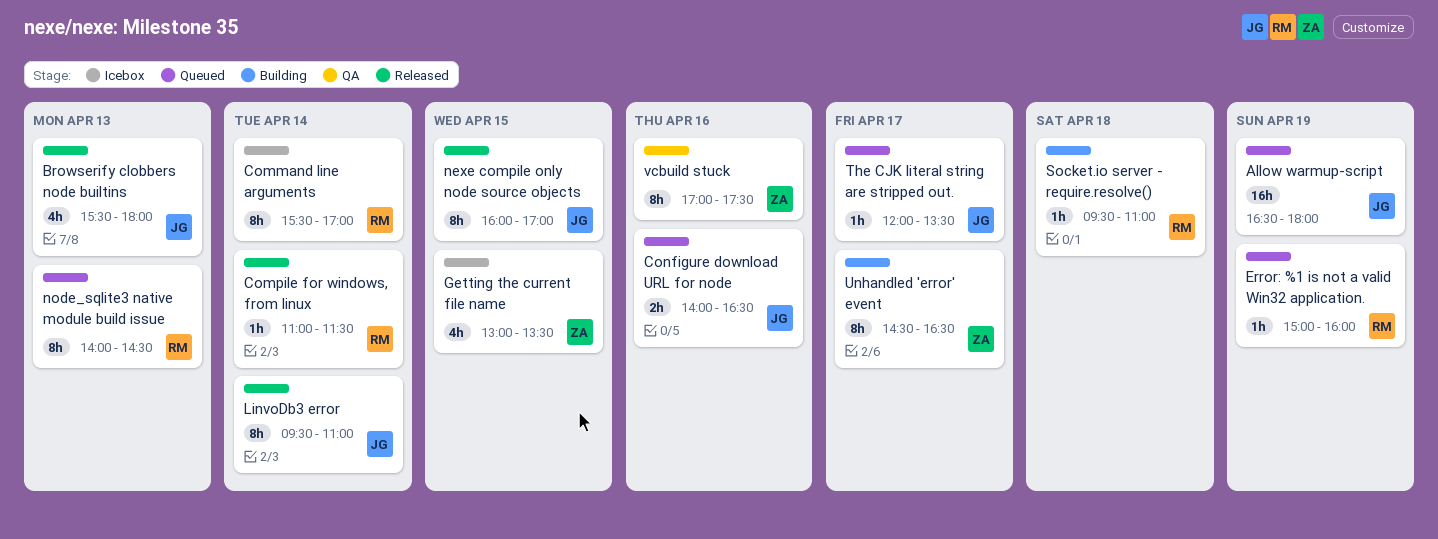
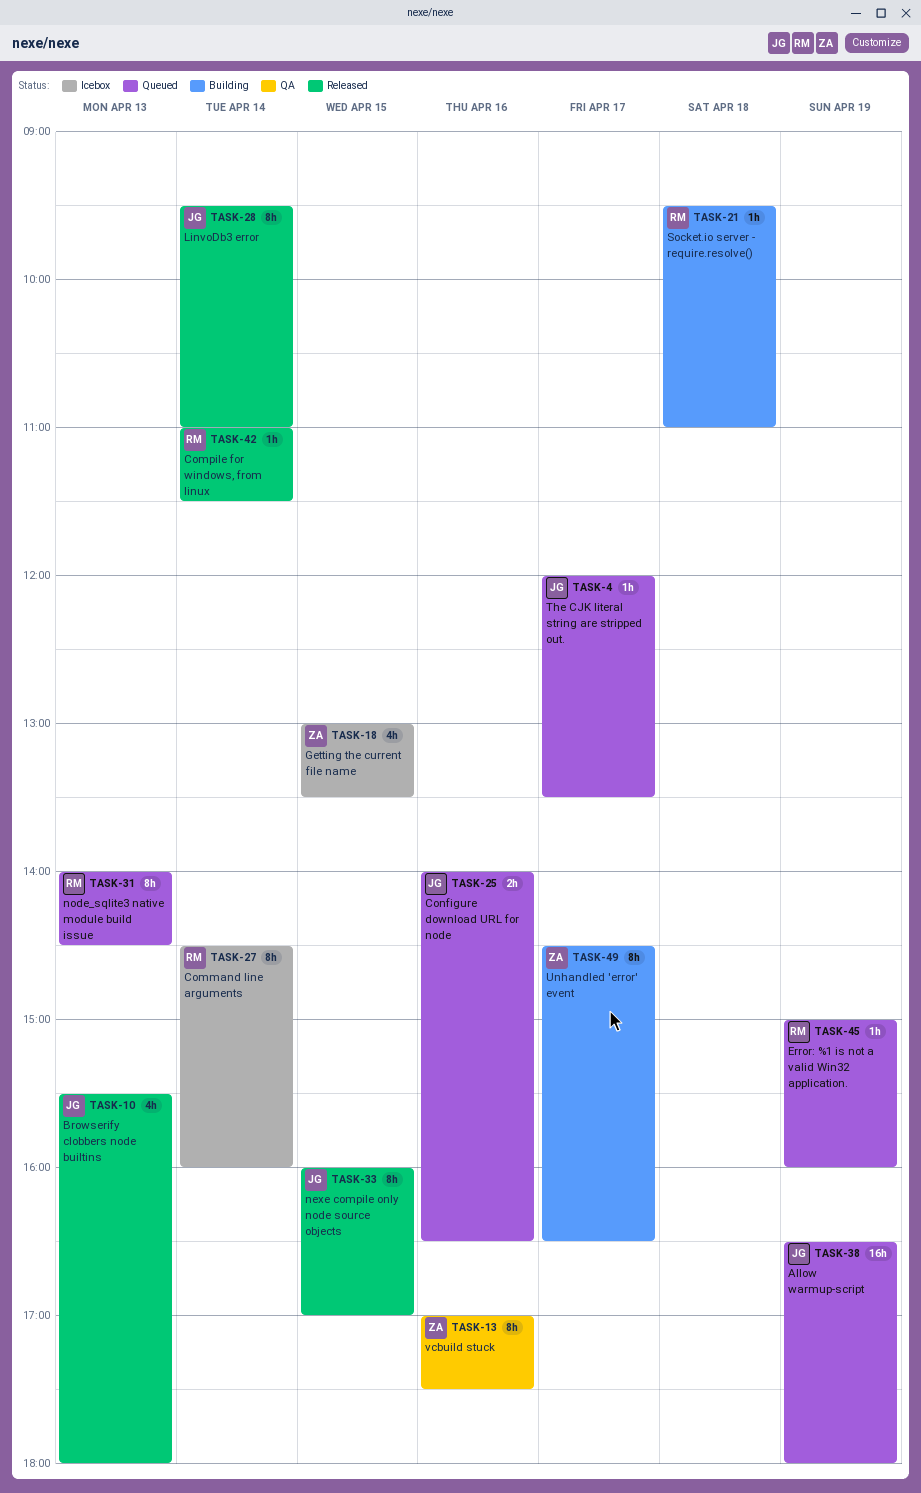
Command line arguments, begins: 15:30 -> 14:30
Command line arguments, ends: 17:00 -> 16:00

